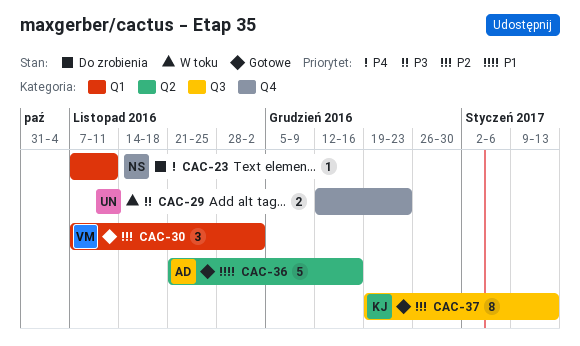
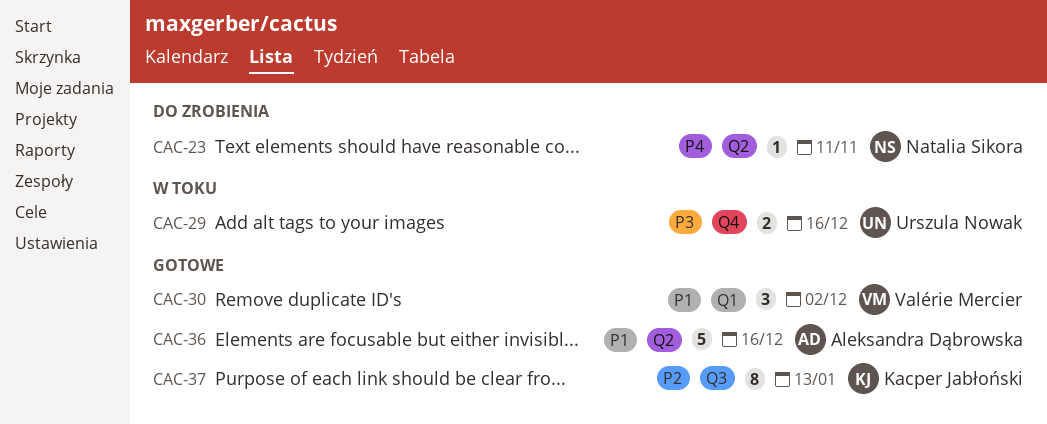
CAC-23, label: Q1 -> Q2
CAC-29, due: Dec 23 -> Dec 16
CAC-30, priority: P2 -> P1

